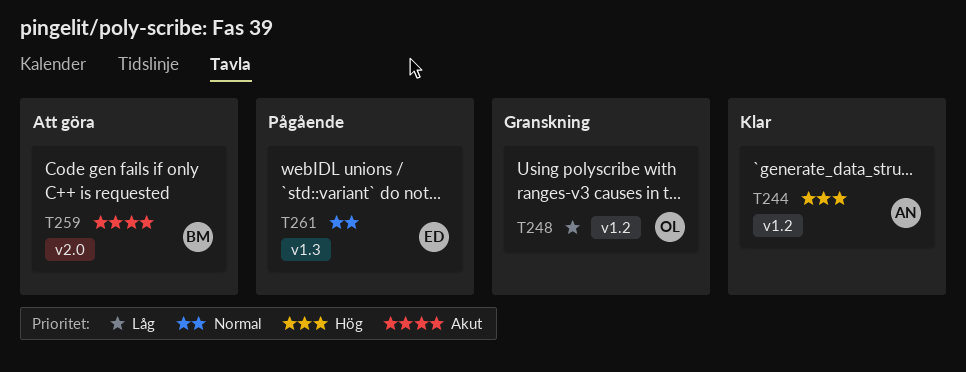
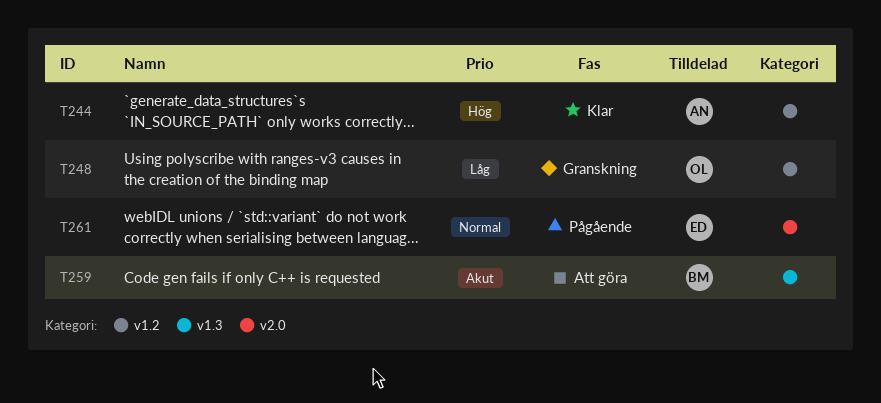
T259, label: v2.0 -> v1.3
T261, label: v1.3 -> v2.0

